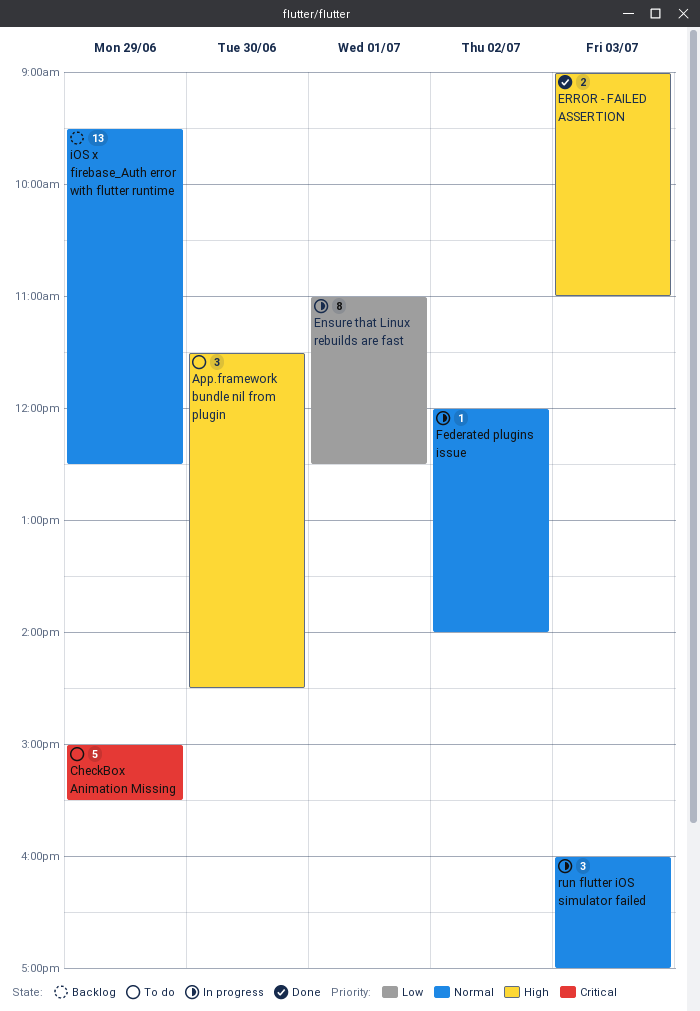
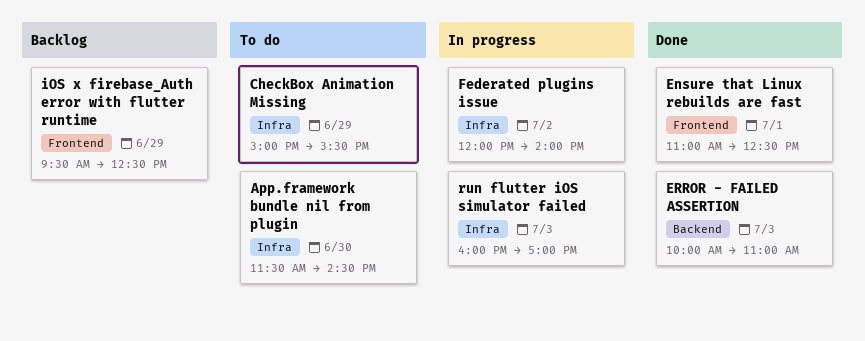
Ensure that Linux rebuilds are fast, status: In progress -> Done
ERROR - FAILED ASSERTION, begins: 09:00 -> 10:00

